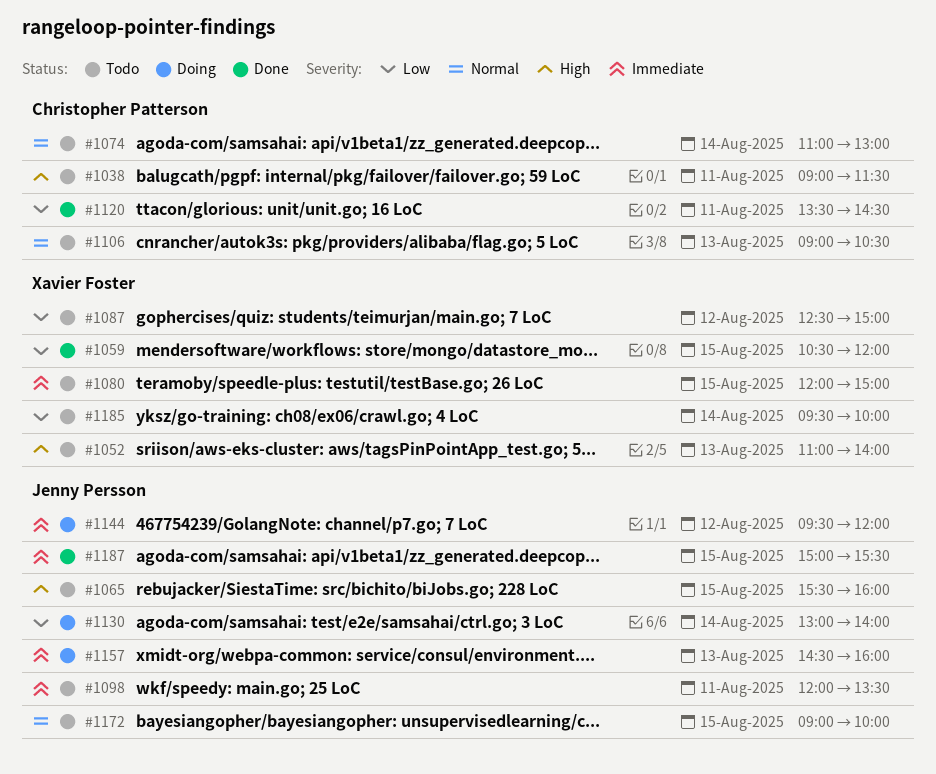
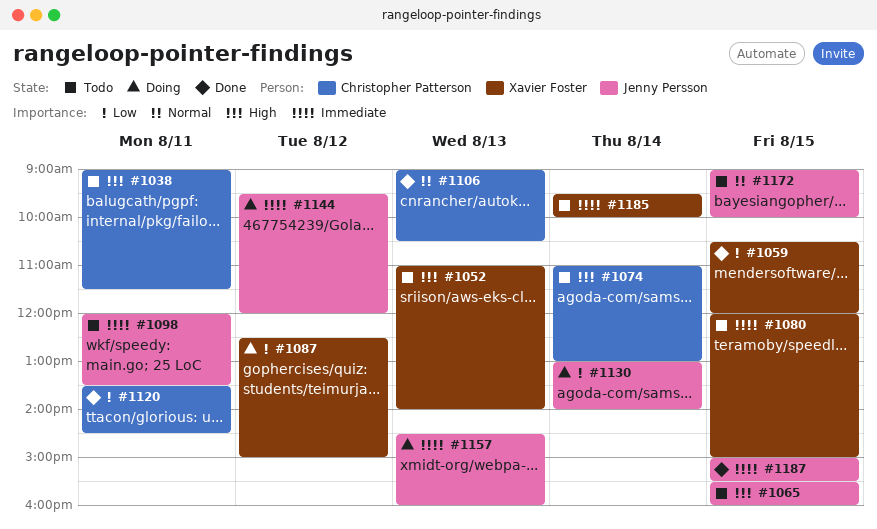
#1074, priority: Normal -> High
#1087, status: Todo -> Doing
#1106, status: Todo -> Done
#1185, priority: Low -> Immediate

